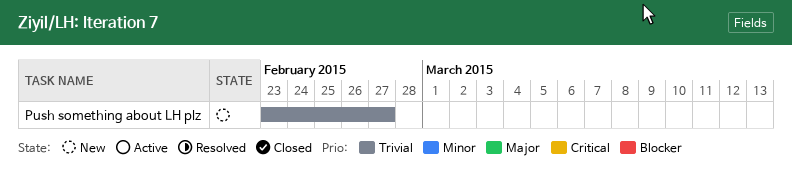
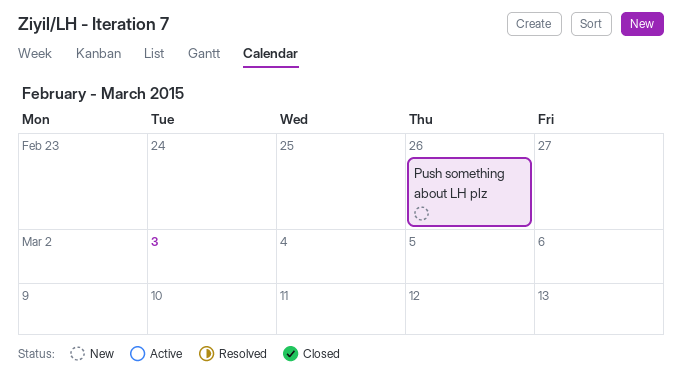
Push something about LH plz, due: Feb 27 -> Feb 26

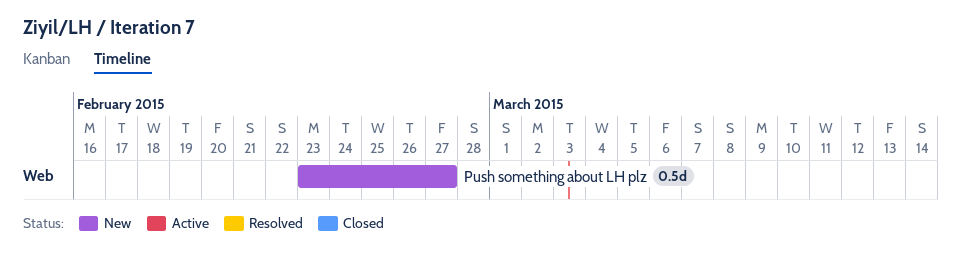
Push something about LH plz, due: Feb 26 -> Feb 27

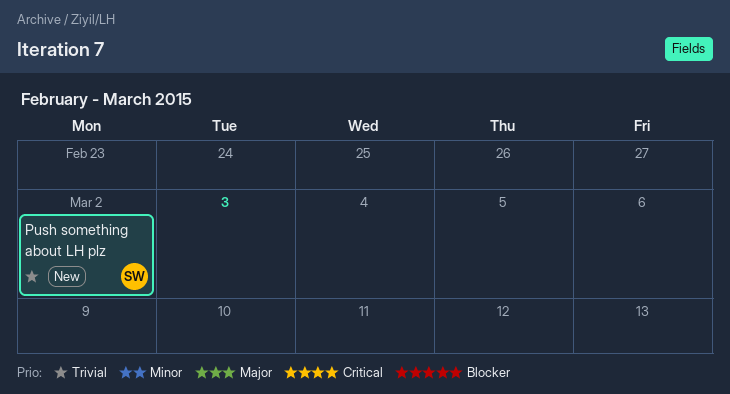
Push something about LH plz, due: Feb 27 -> Mar 2

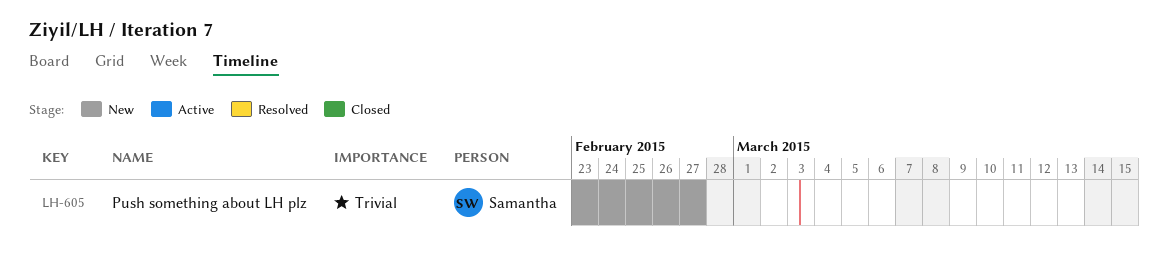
Push something about LH plz, due: Mar 2 -> Feb 27

